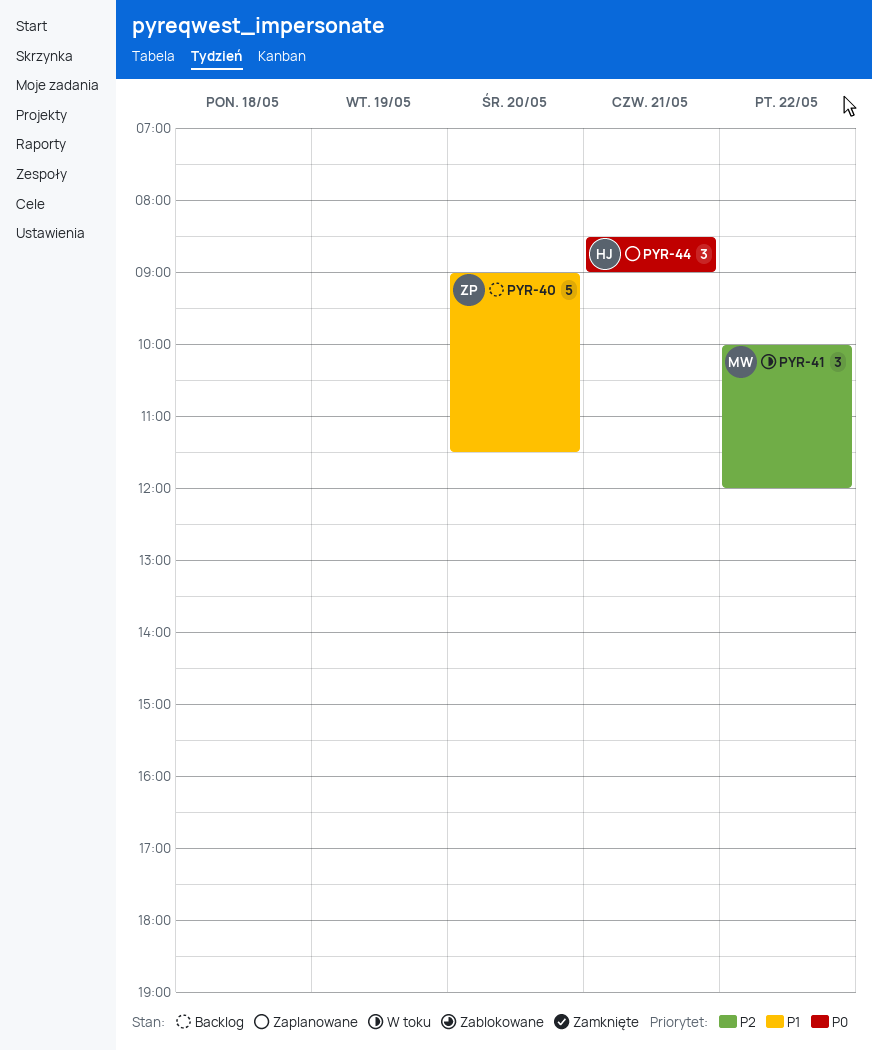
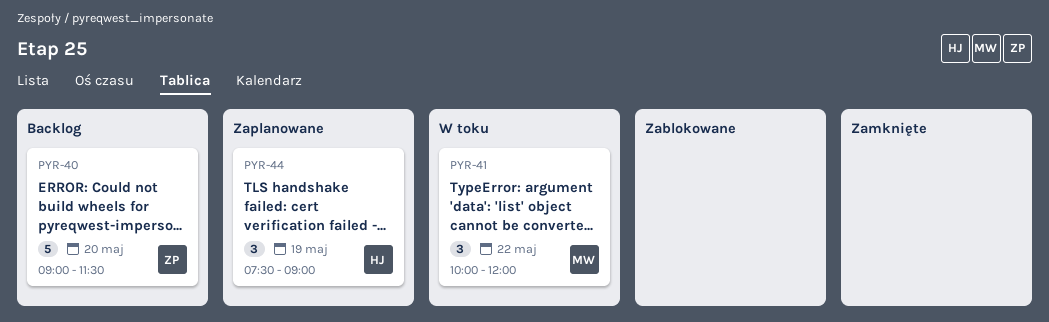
PYR-44, day: May 21 -> May 19
PYR-44, begins: 08:30 -> 07:30

